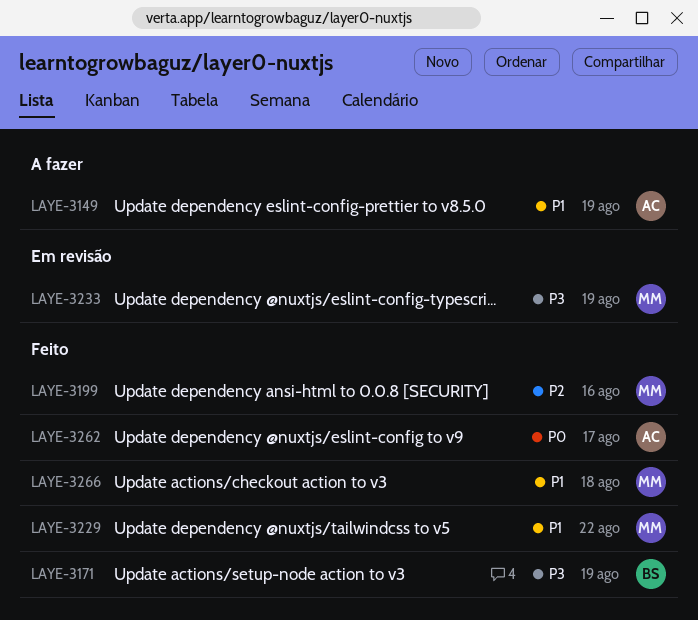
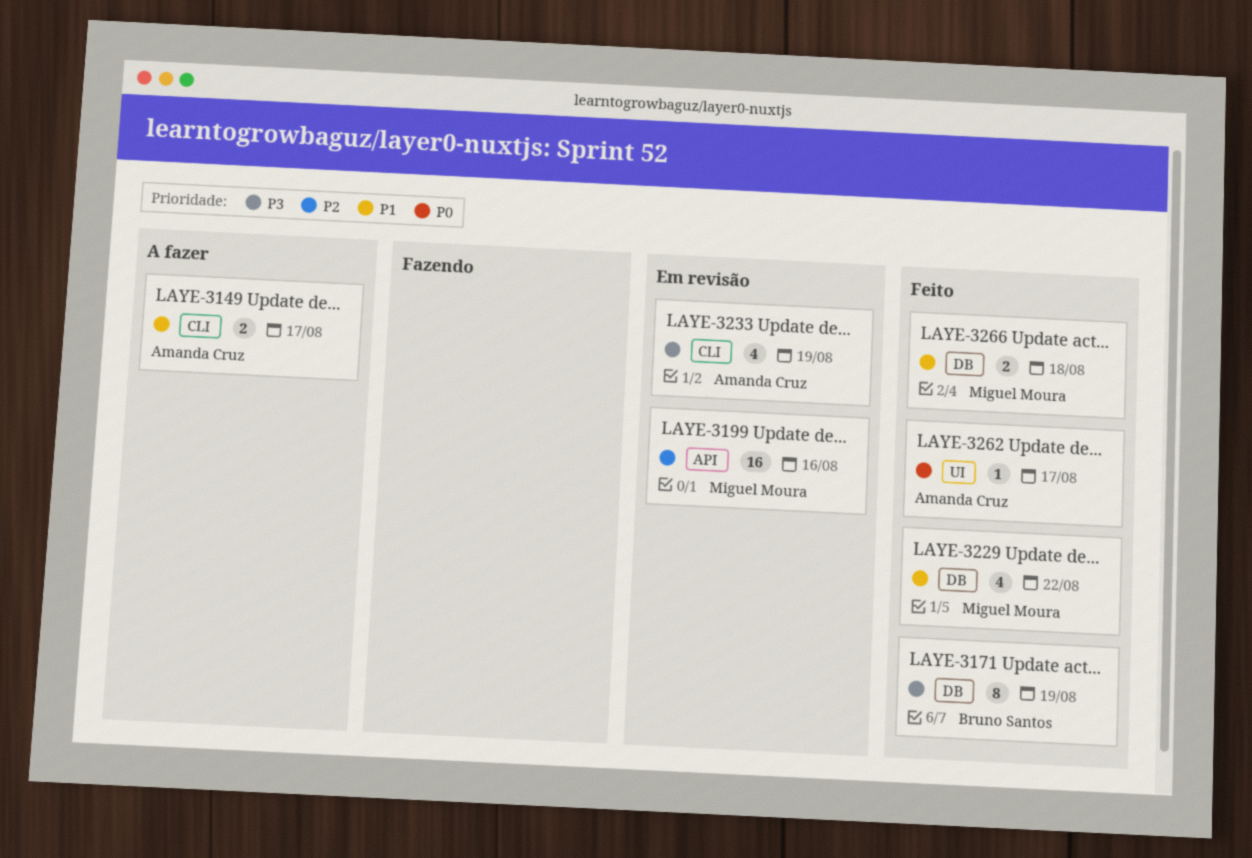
LAYE-3149, due: Aug 19 -> Aug 17
LAYE-3199, status: Feito -> Em revisão
LAYE-3233, owner: Miguel Moura -> Amanda Cruz

